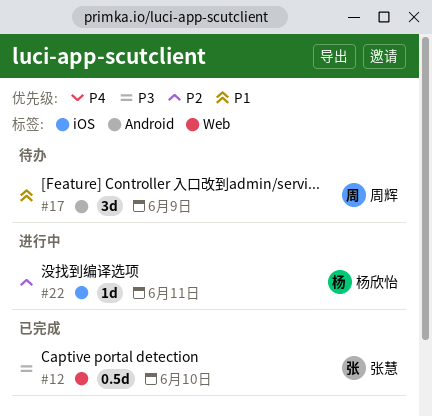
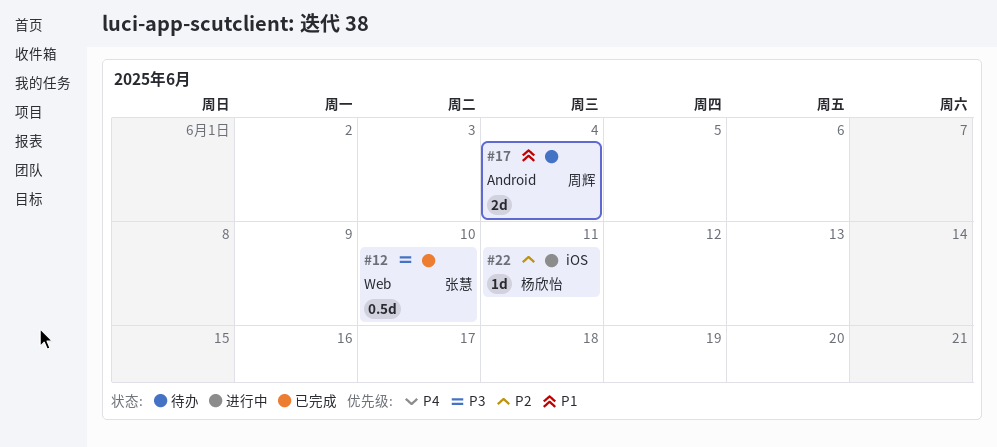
#17, estimate: 3d -> 2d
#17, due: Jun 9 -> Jun 4

